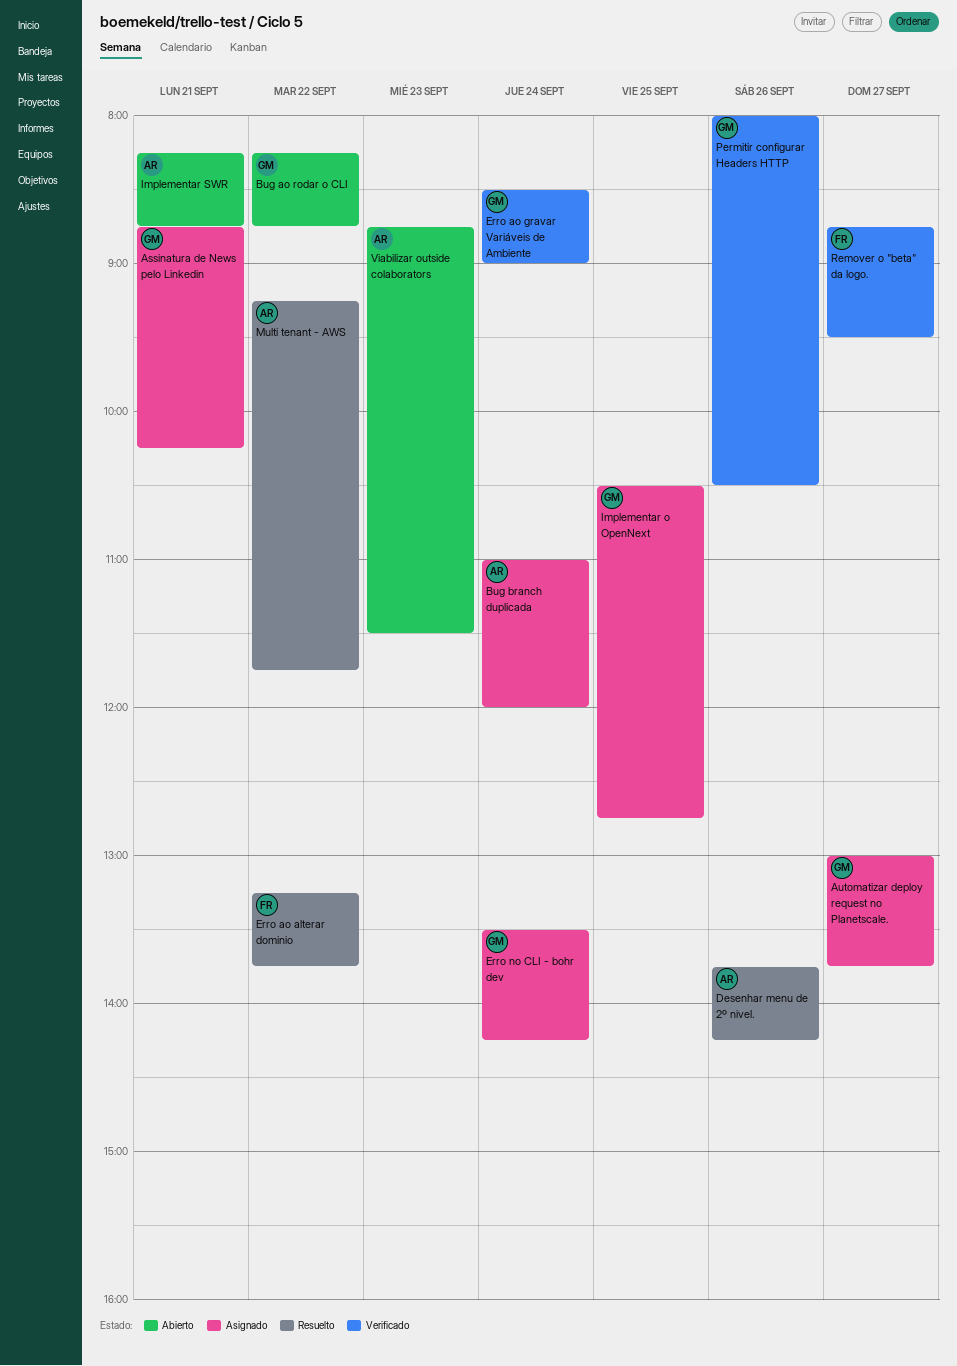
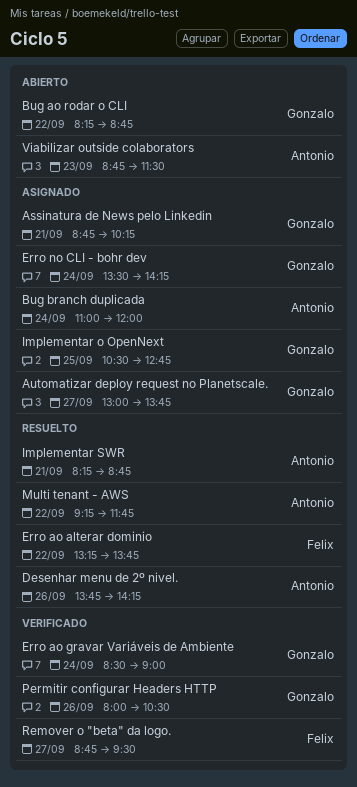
Implementar SWR, status: Abierto -> Resuelto

